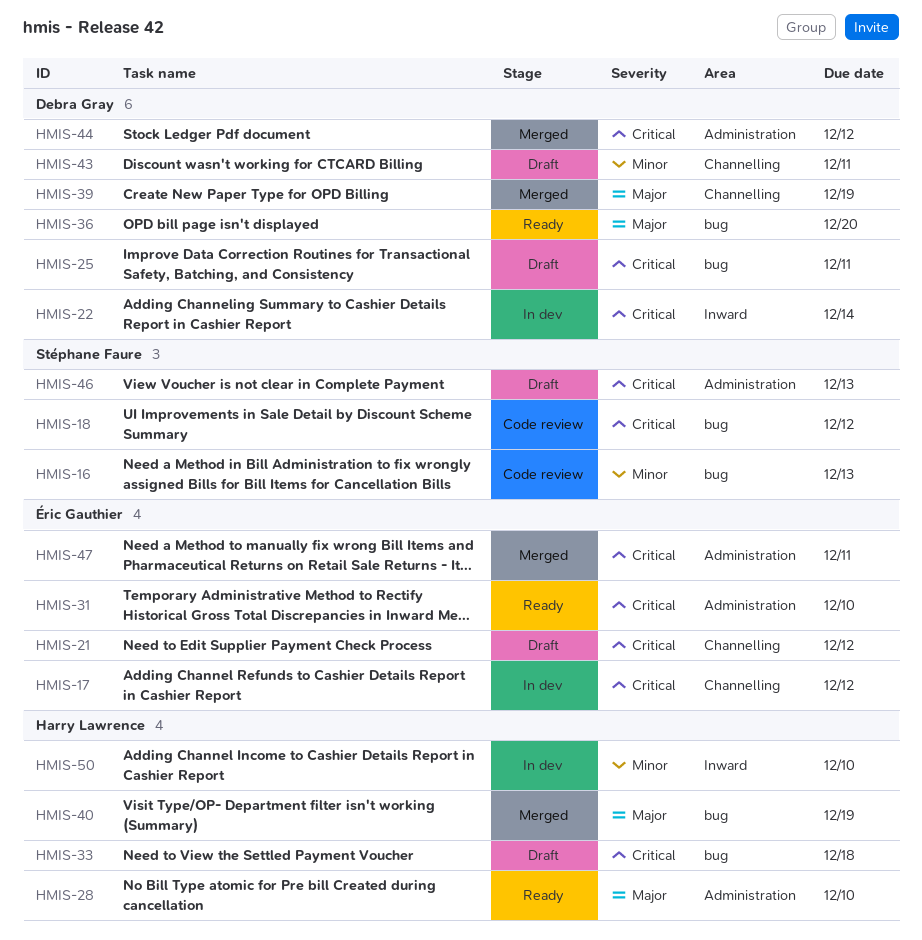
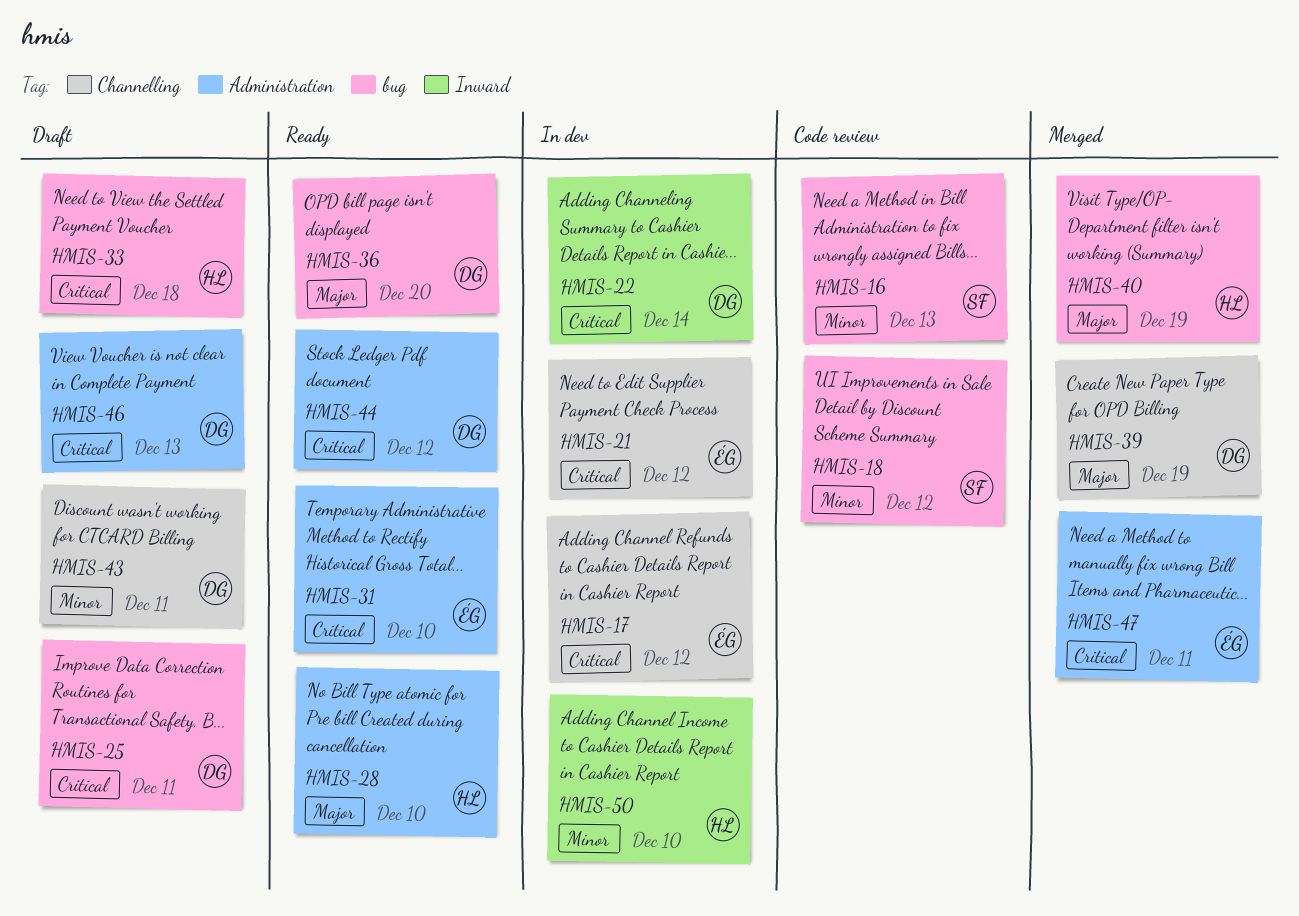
HMIS-18, priority: Critical -> Minor
HMIS-21, status: Draft -> In dev
HMIS-44, status: Merged -> Ready
HMIS-46, owner: Stéphane Faure -> Debra Gray

